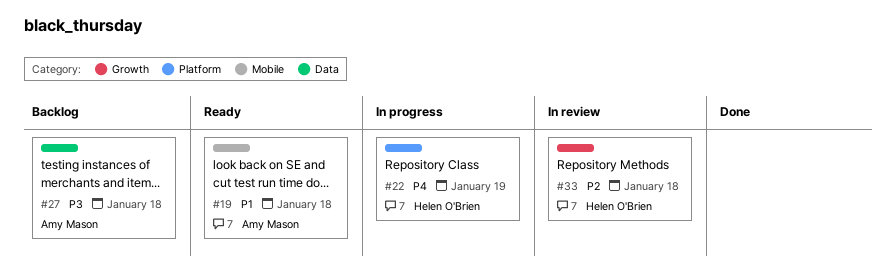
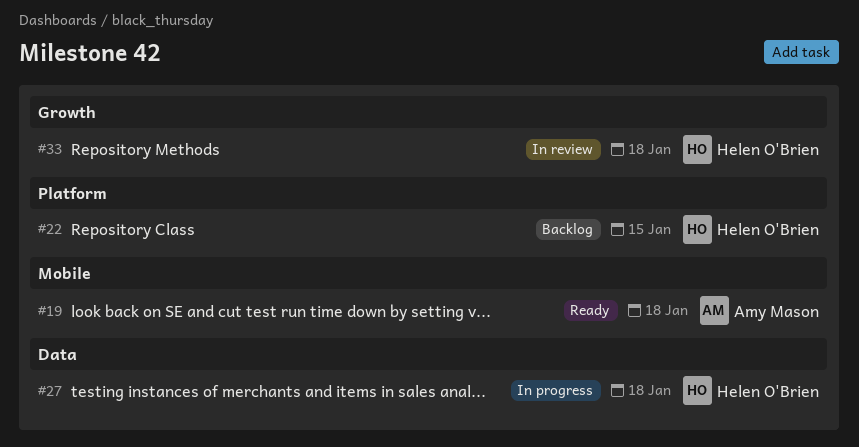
#22, status: In progress -> Backlog
#22, due: Jan 19 -> Jan 15
#27, status: Backlog -> In progress
#27, owner: Amy Mason -> Helen O'Brien

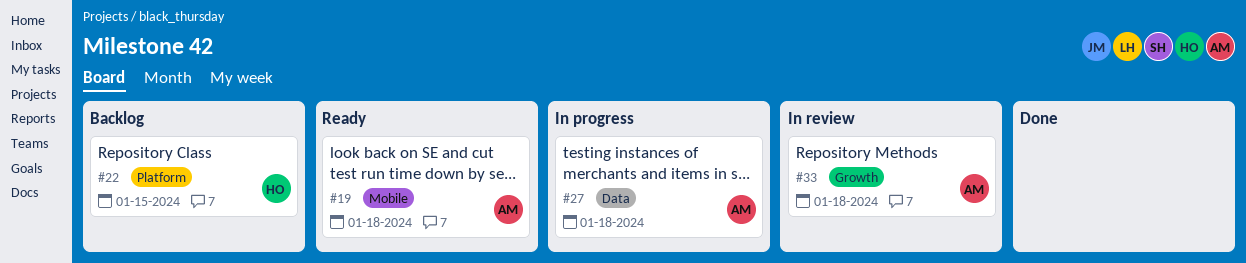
#27, owner: Helen O'Brien -> Amy Mason
#33, owner: Helen O'Brien -> Amy Mason

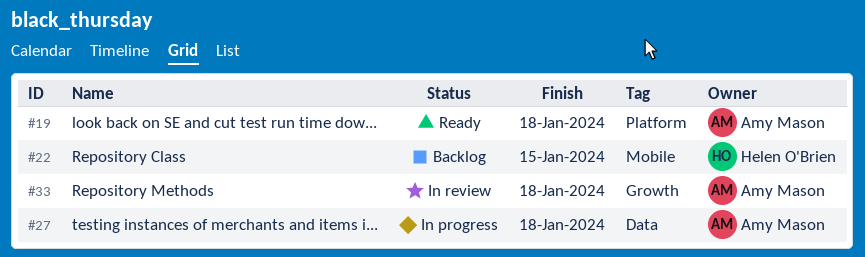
#19, label: Mobile -> Platform
#22, label: Platform -> Mobile

